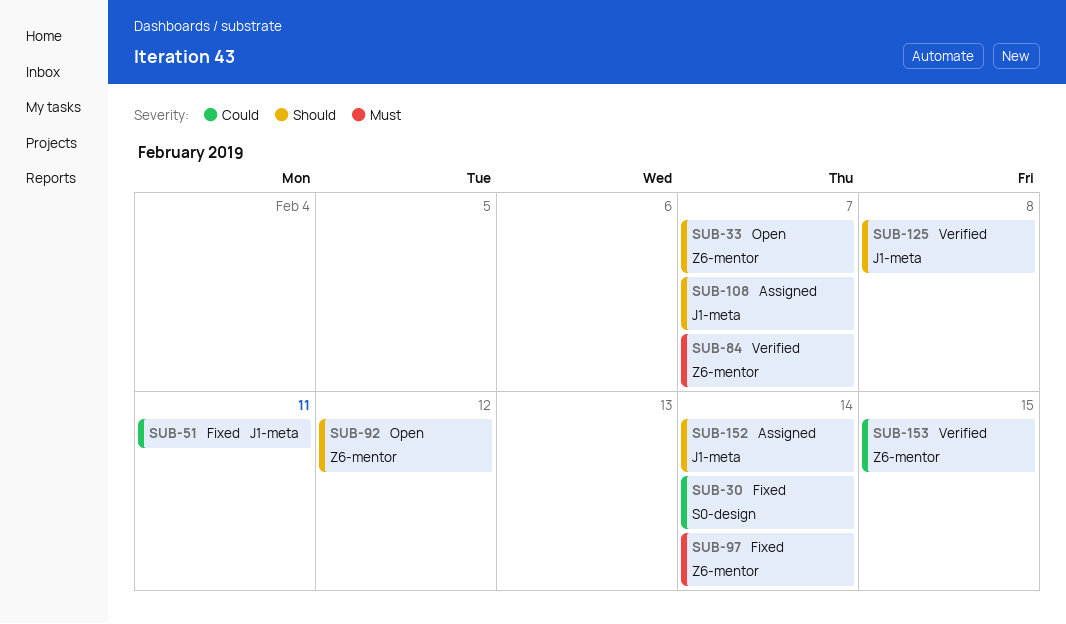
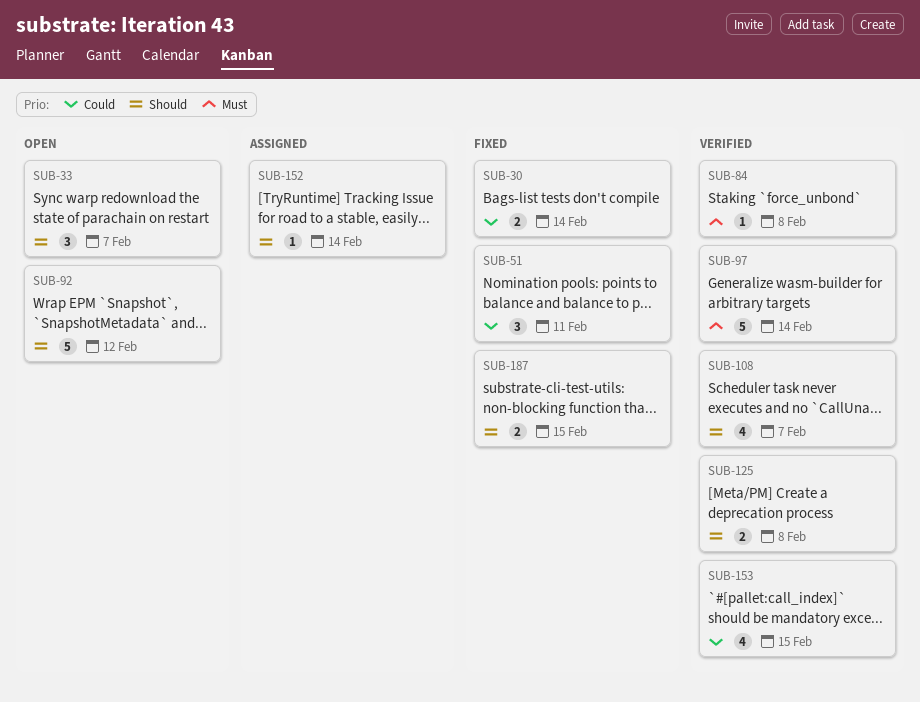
SUB-84, due: Feb 7 -> Feb 8
SUB-97, status: Fixed -> Verified
SUB-108, status: Assigned -> Verified
SUB-187: none -> present

